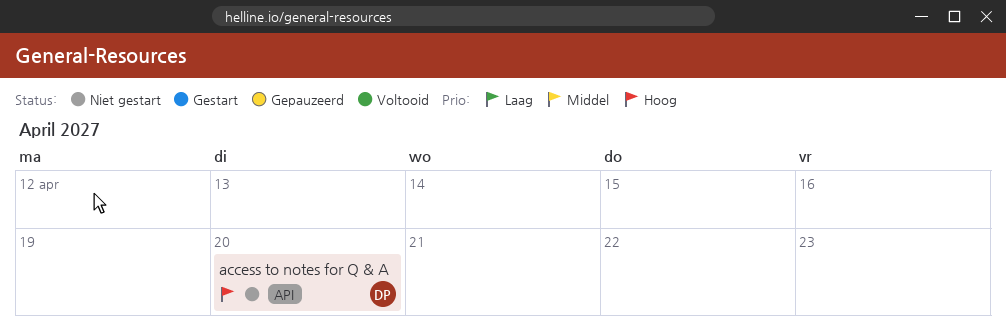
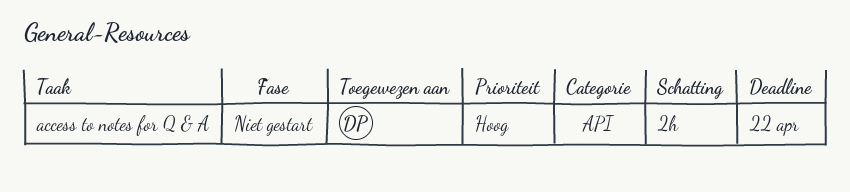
access to notes for Q & A, due: Apr 20 -> Apr 22

